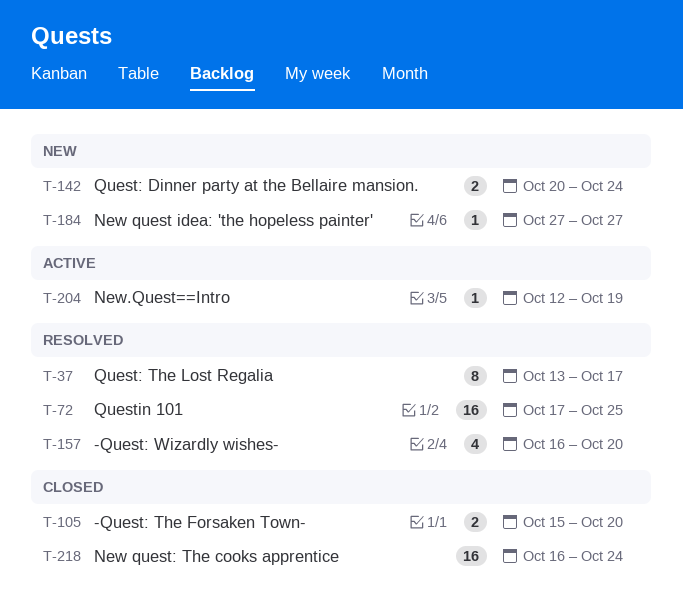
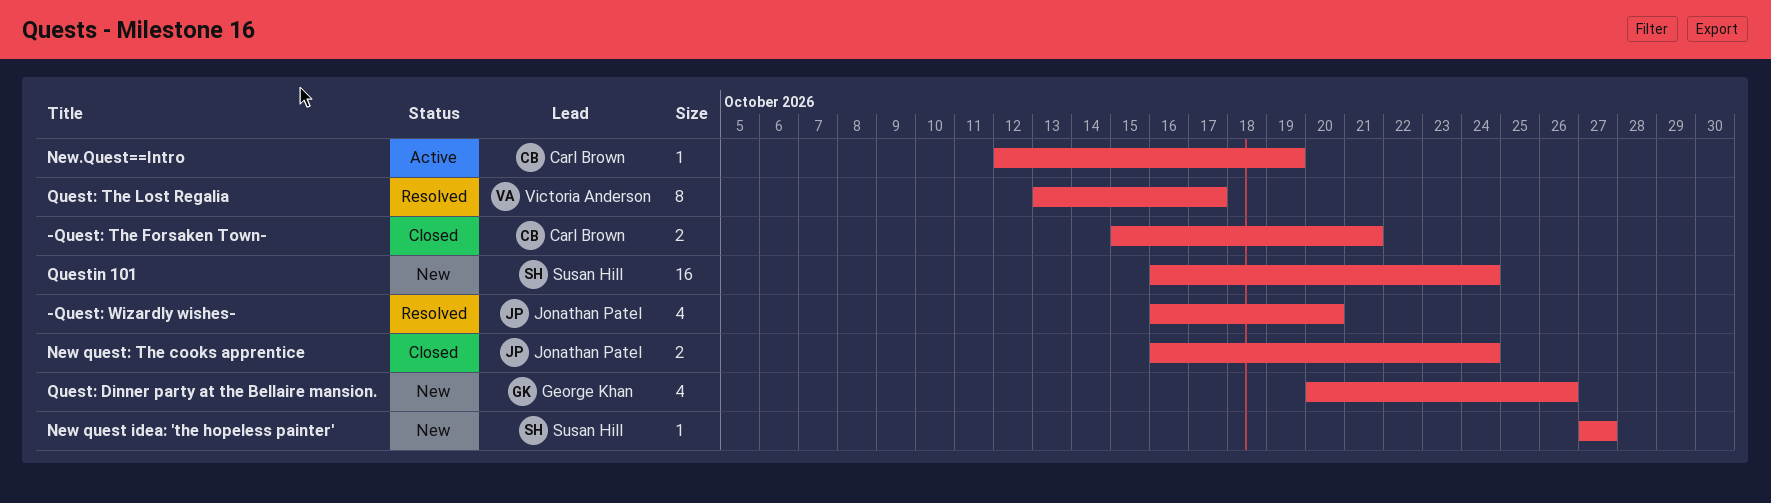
-Quest: The Forsaken Town-, due: Oct 20 -> Oct 21
New quest: The cooks apprentice, estimate: 16 -> 2
Quest: Dinner party at the Bellaire mansion., estimate: 2 -> 4
Quest: Dinner party at the Bellaire mansion., due: Oct 24 -> Oct 26
Questin 101, status: Resolved -> New
Questin 101, start: Oct 17 -> Oct 16
Questin 101, due: Oct 25 -> Oct 24

